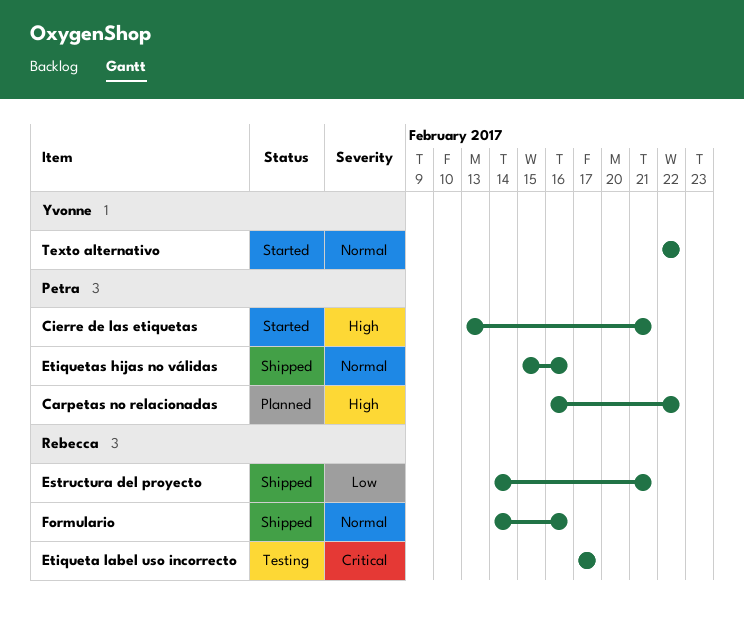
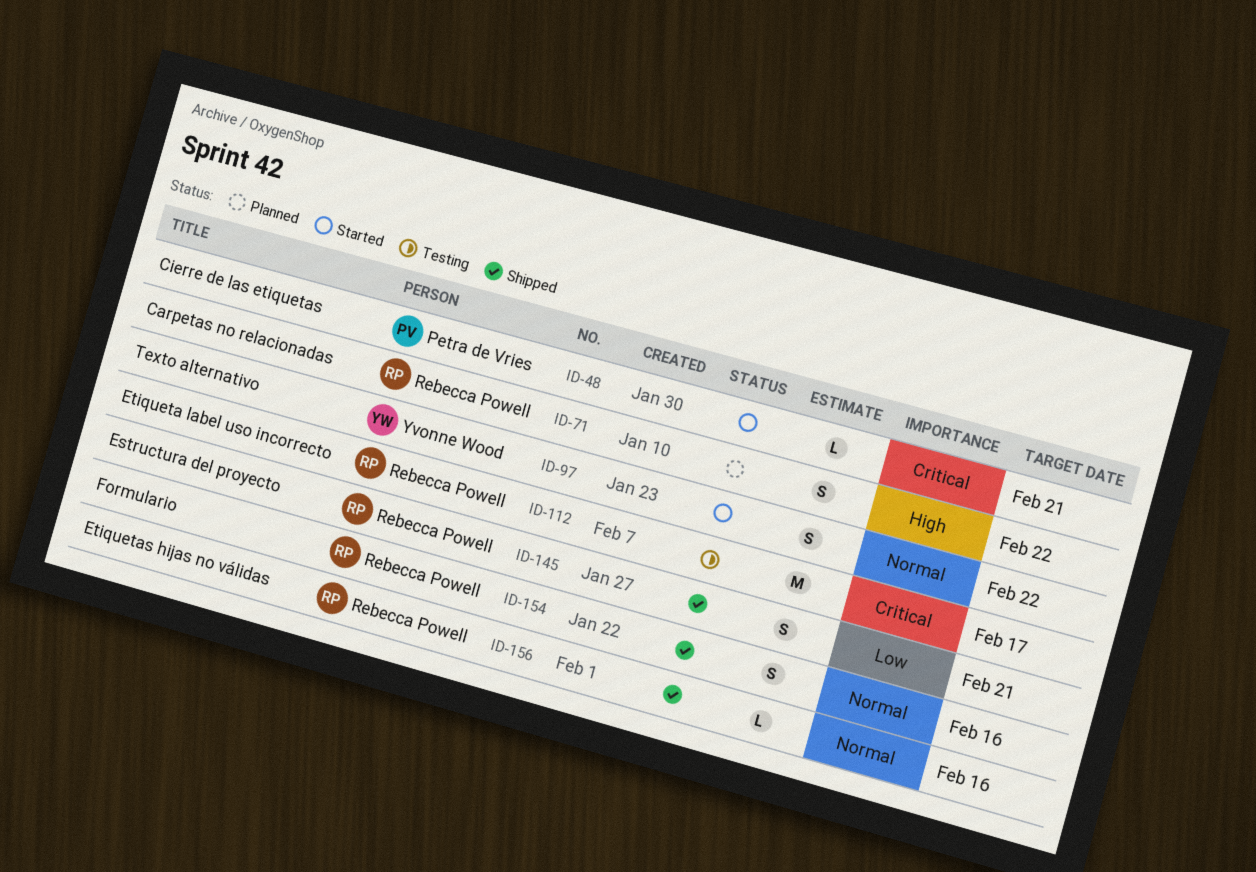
Carpetas no relacionadas, owner: Petra de Vries -> Rebecca Powell
Cierre de las etiquetas, priority: High -> Critical
Etiquetas hijas no válidas, owner: Petra de Vries -> Rebecca Powell

